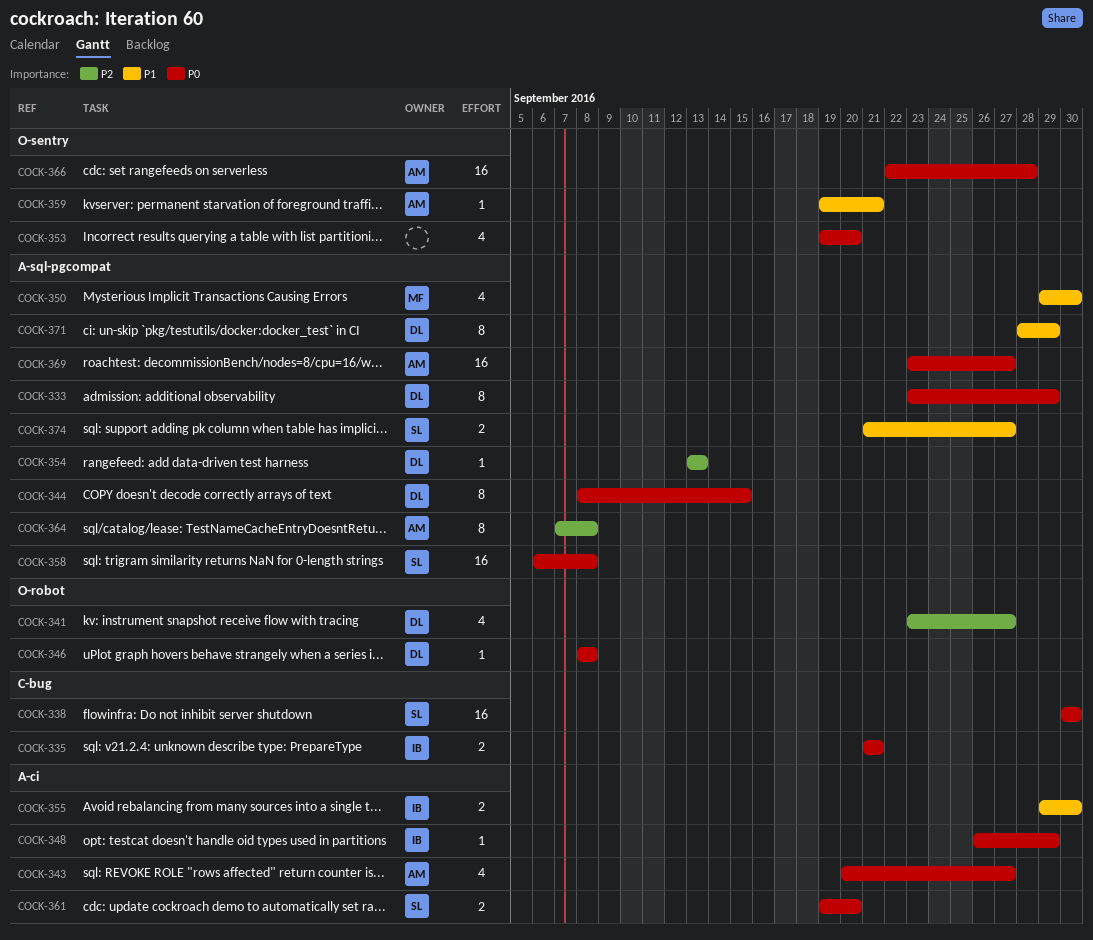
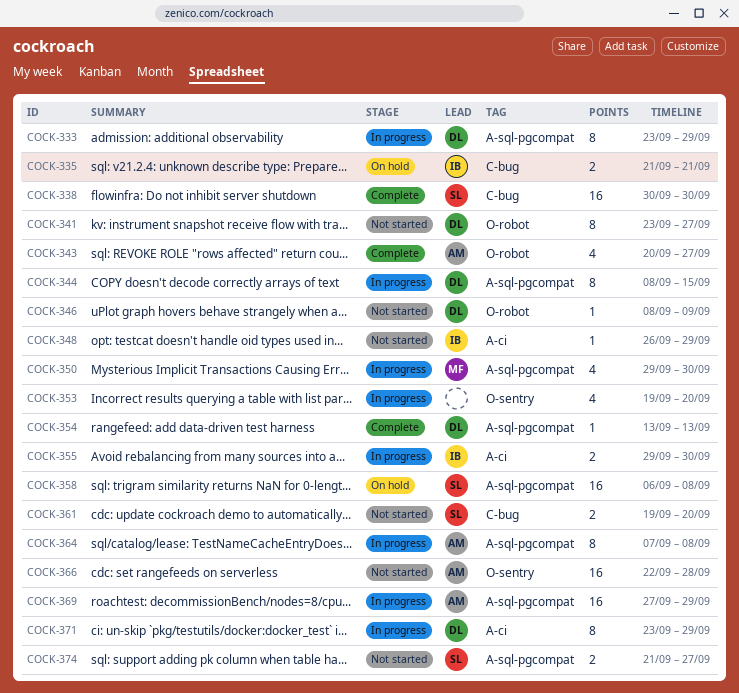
COCK-341, estimate: 4 -> 8
COCK-343, label: A-ci -> O-robot
COCK-346, due: Sep 8 -> Sep 9
COCK-359: present -> none
COCK-361, label: A-ci -> C-bug
COCK-369, start: Sep 23 -> Sep 27
COCK-369, due: Sep 27 -> Sep 29
COCK-371, label: A-sql-pgcompat -> A-ci
COCK-371, start: Sep 28 -> Sep 23

